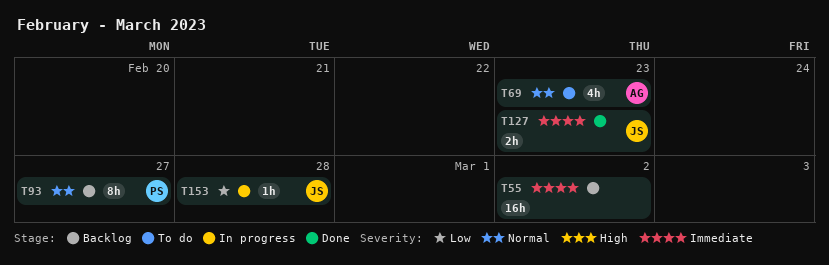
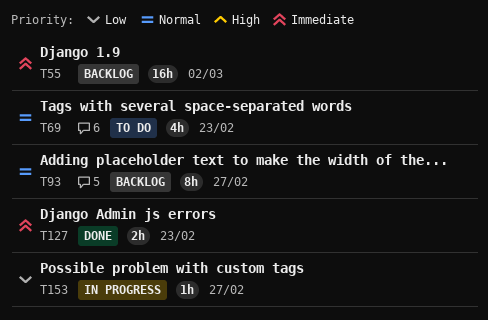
T153, due: Feb 28 -> Feb 27

